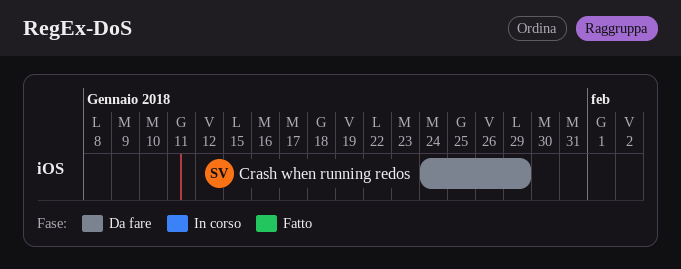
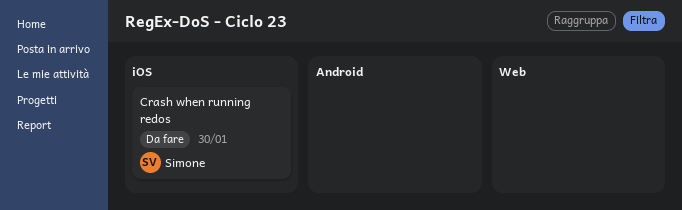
Crash when running redos, due: Jan 29 -> Jan 30

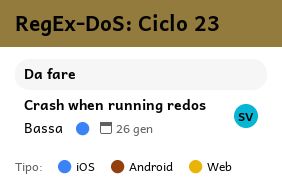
Crash when running redos, due: Jan 30 -> Jan 26

